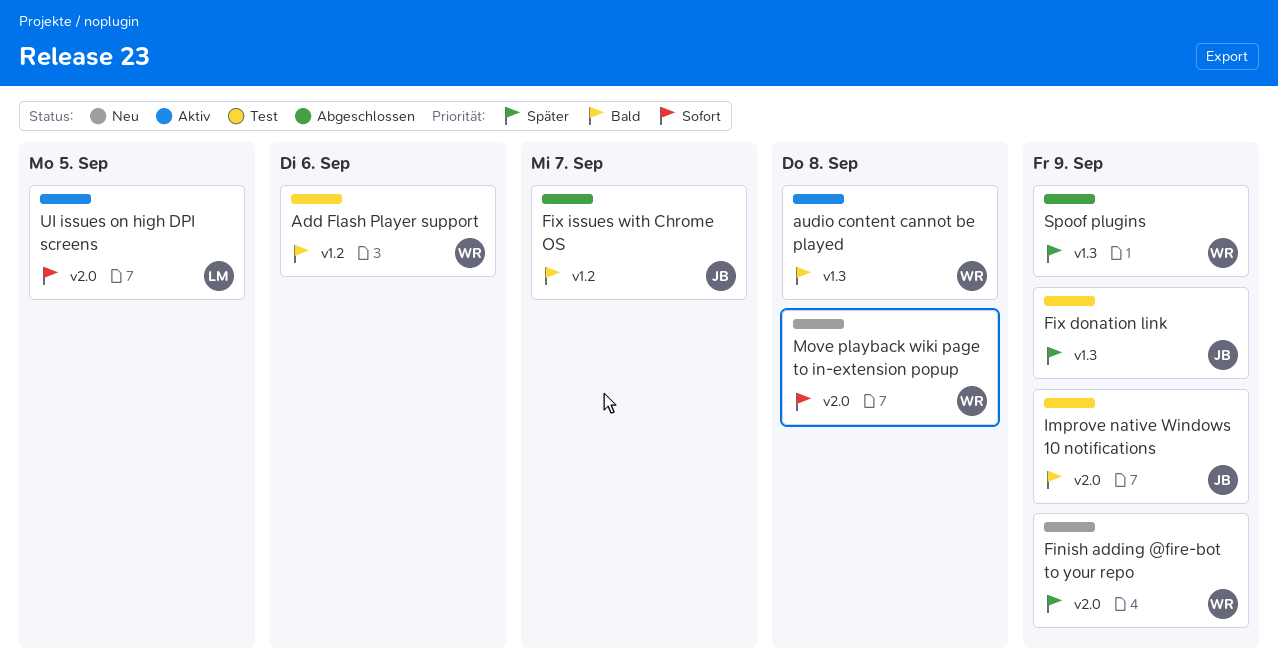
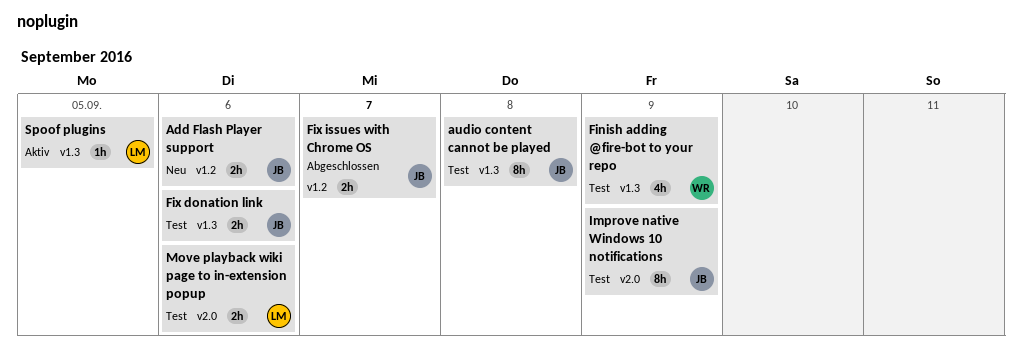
Add Flash Player support, status: Test -> Neu
Add Flash Player support, owner: WR -> JB
audio content cannot be played, status: Aktiv -> Test
audio content cannot be played, owner: WR -> JB
Finish adding @fire-bot to your repo, status: Neu -> Test
Finish adding @fire-bot to your repo, label: v2.0 -> v1.3
Fix donation link, due: Sep 9 -> Sep 6
Move playback wiki page to in-extension popup, status: Neu -> Test
Move playback wiki page to in-extension popup, owner: WR -> LM
Move playback wiki page to in-extension popup, due: Sep 8 -> Sep 6
Spoof plugins, status: Abgeschlossen -> Aktiv
Spoof plugins, owner: WR -> LM
Spoof plugins, due: Sep 9 -> Sep 5
UI issues on high DPI screens: present -> none

